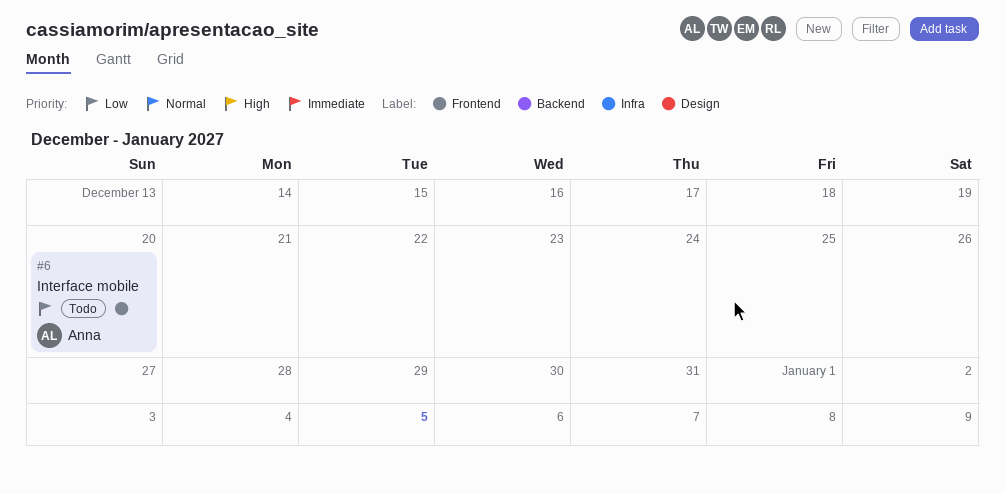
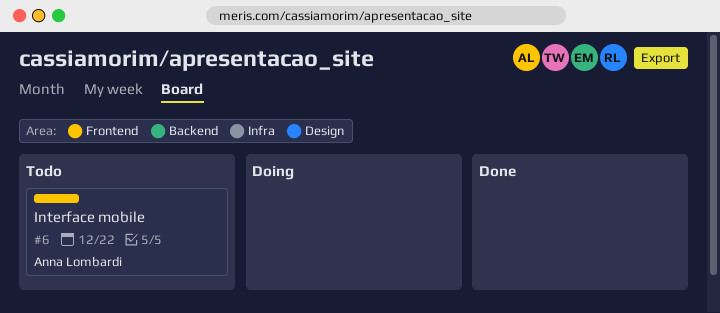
#6, due: Dec 20 -> Dec 22

